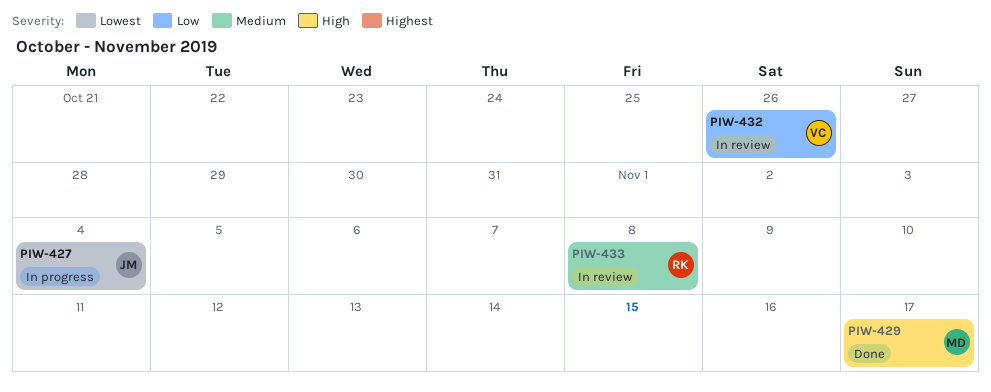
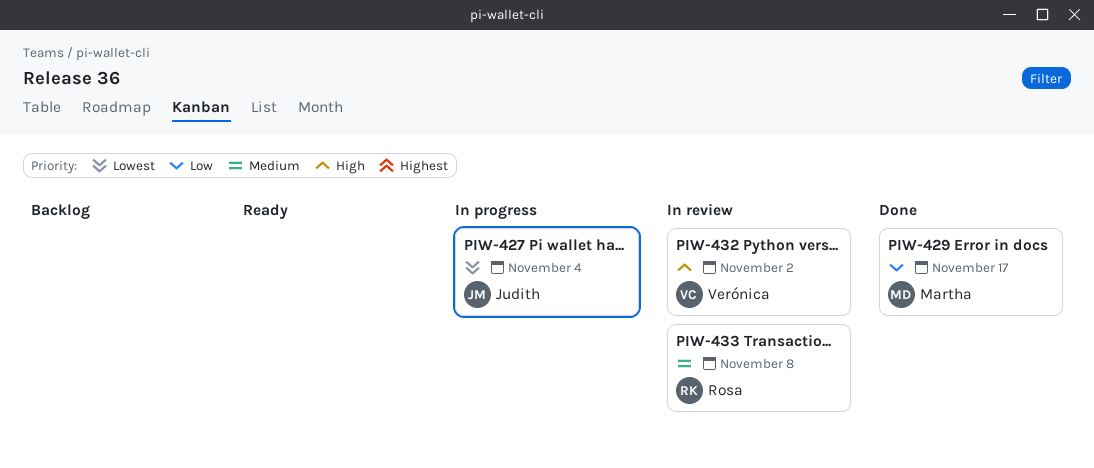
PIW-429, priority: High -> Low
PIW-432, priority: Low -> High
PIW-432, due: Oct 26 -> Nov 2

